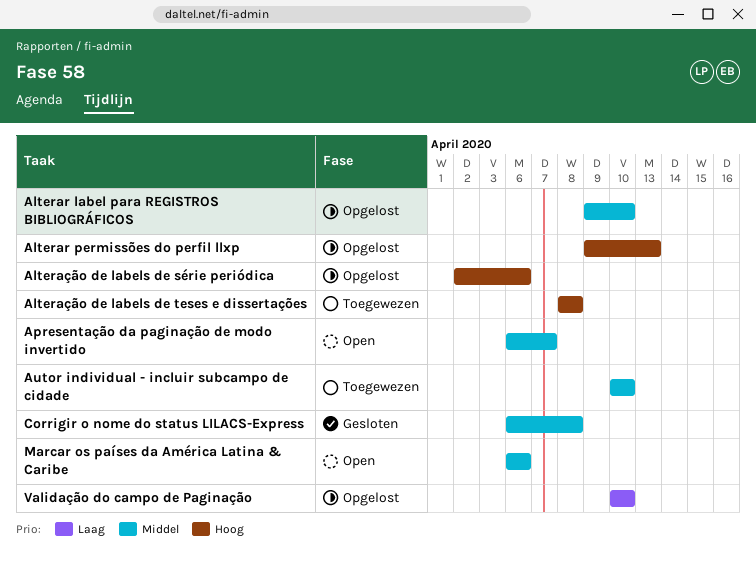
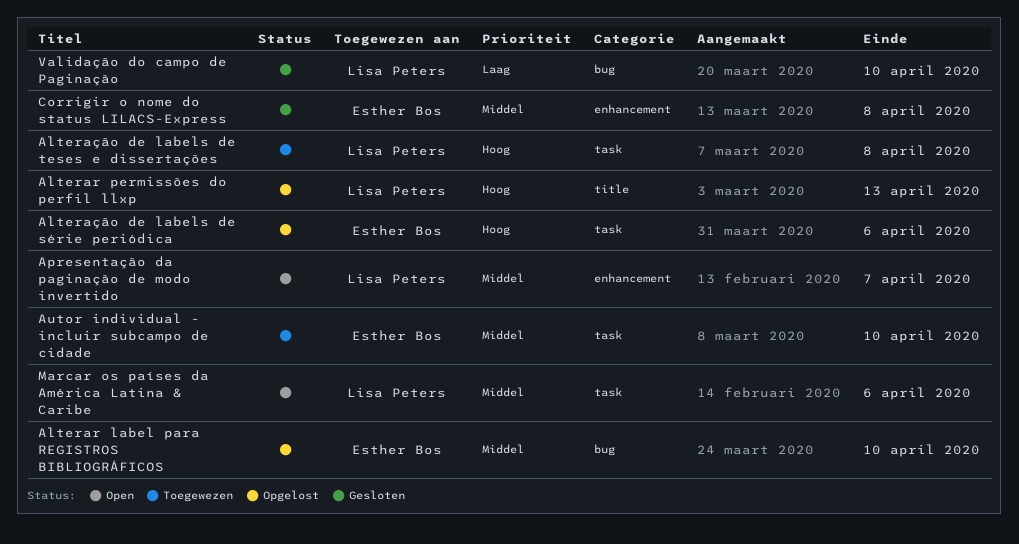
Validação do campo de Paginação, status: Opgelost -> Gesloten

